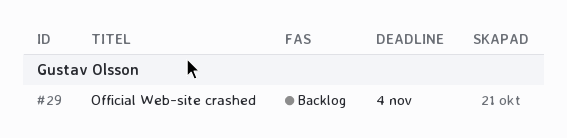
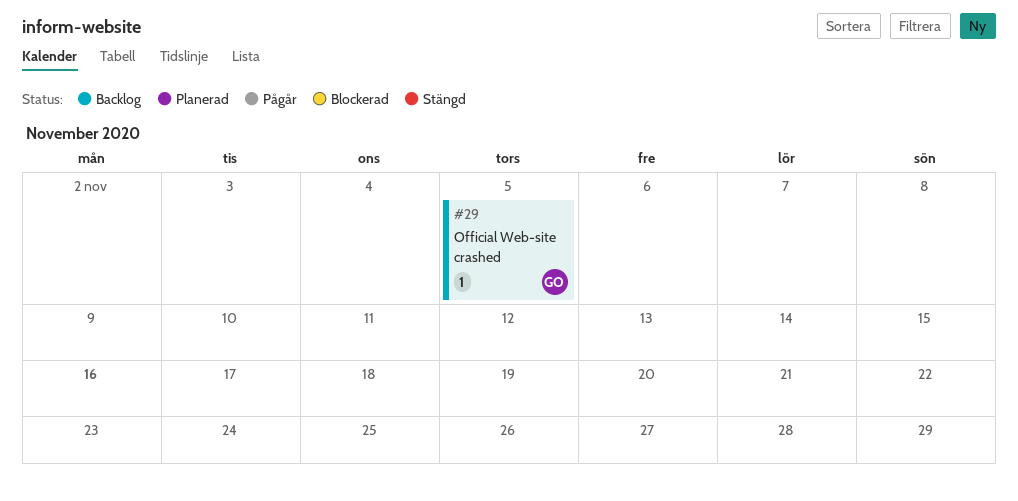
#29, due: Nov 4 -> Nov 5

